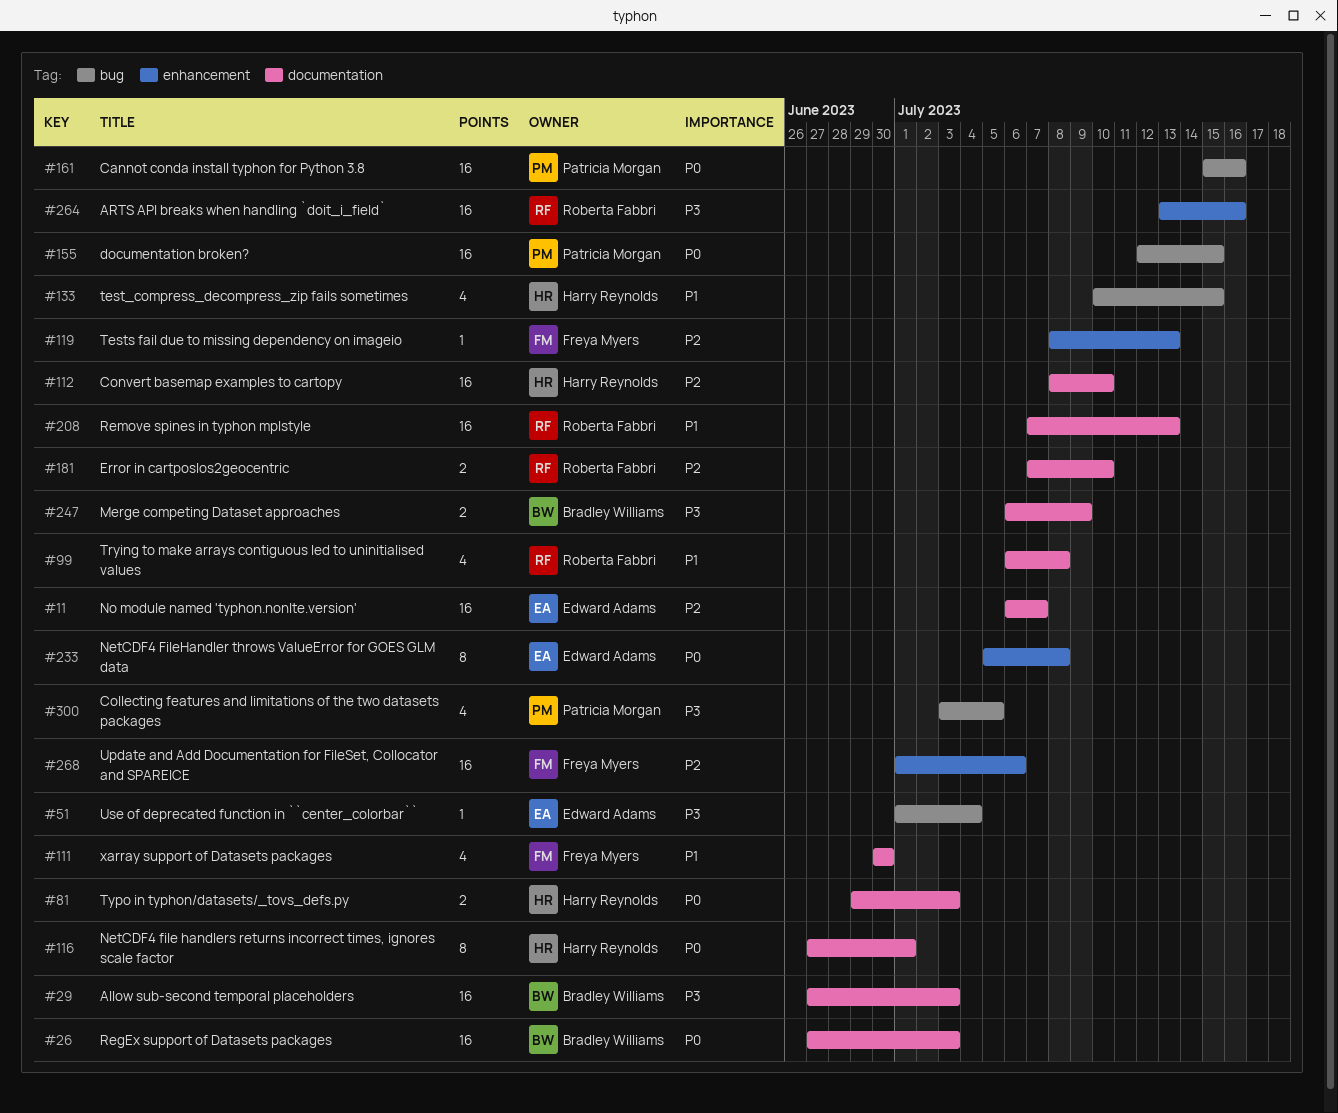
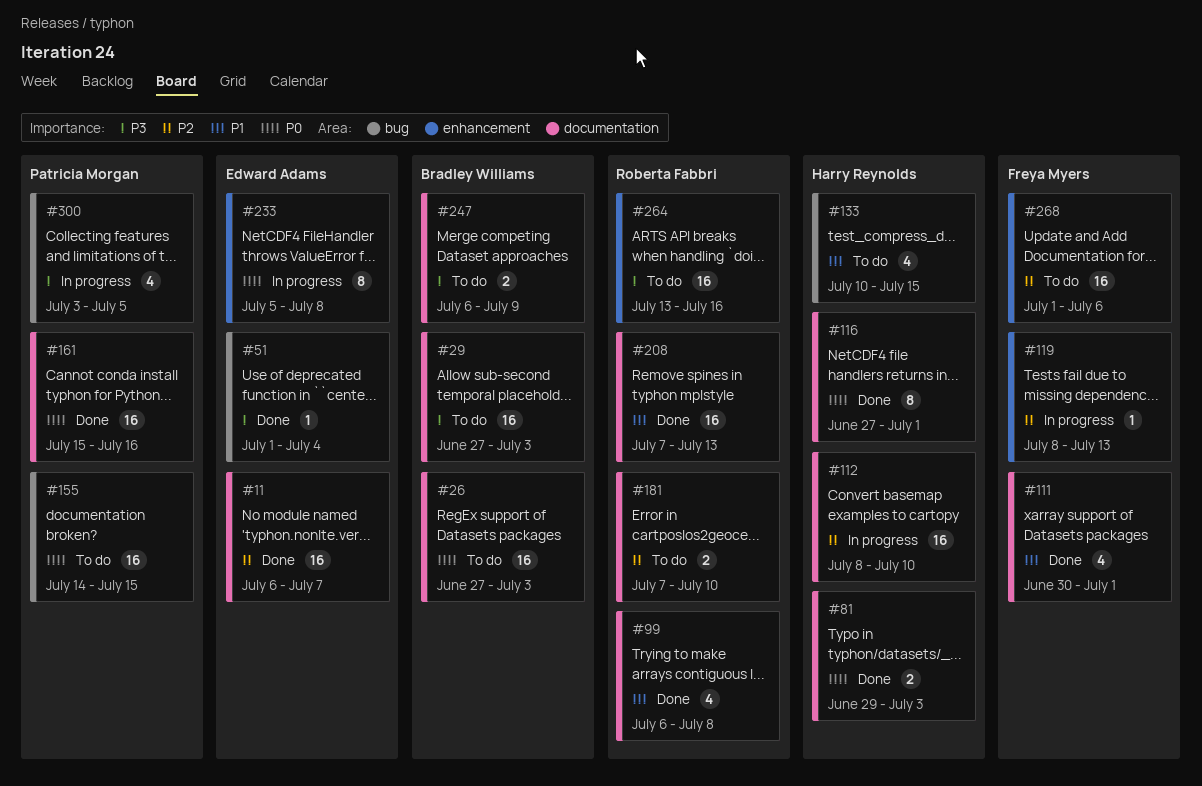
#111, due: Jun 30 -> Jul 1
#155, start: Jul 12 -> Jul 14
#161, label: bug -> documentation

